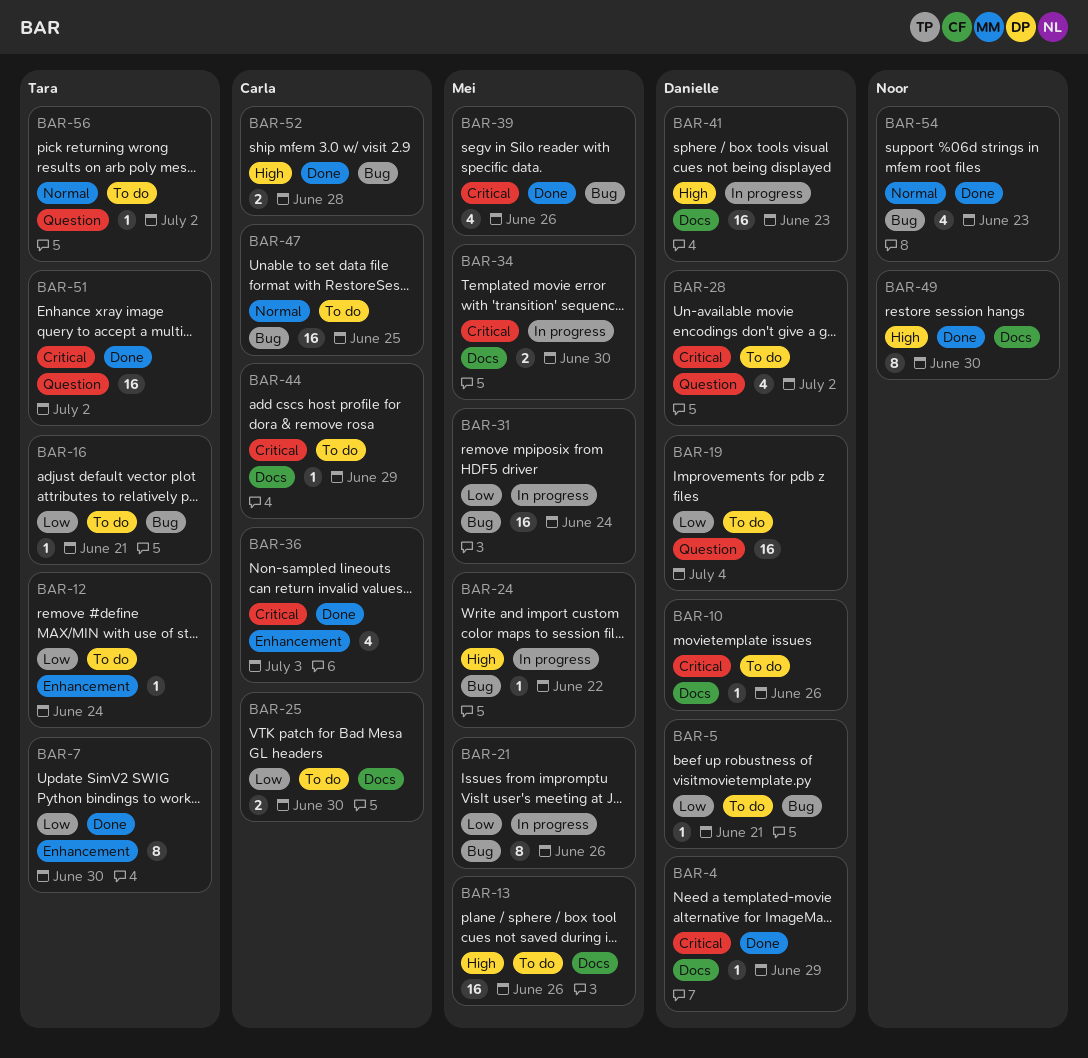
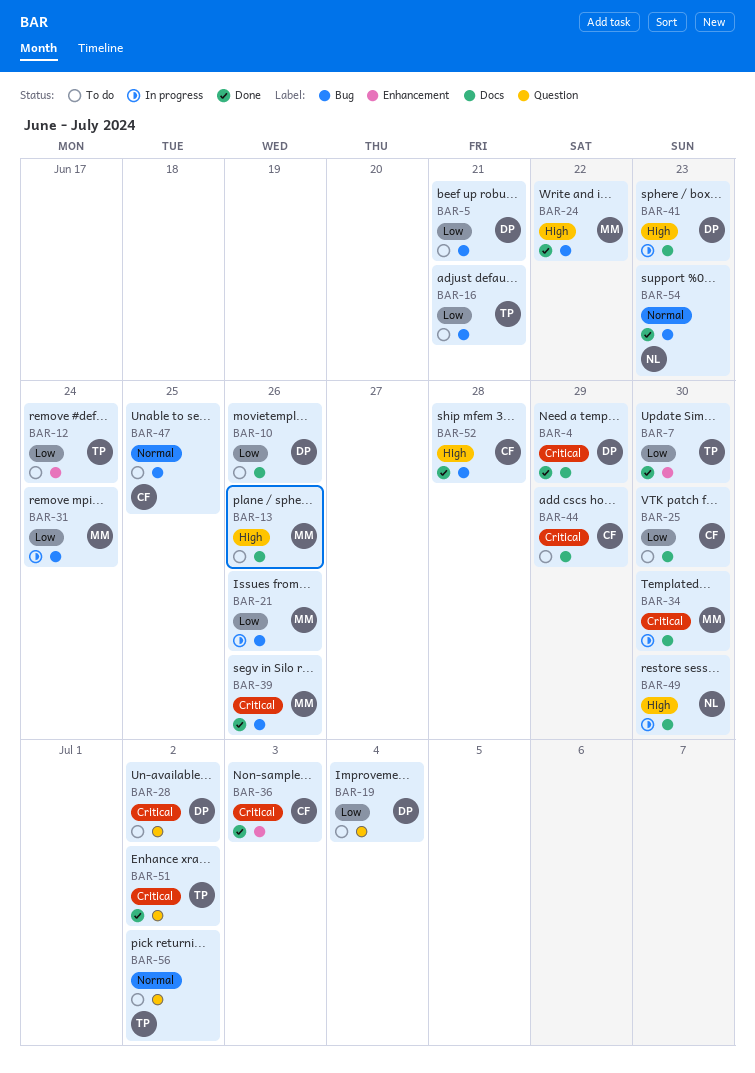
BAR-10, priority: Critical -> Low
BAR-24, status: In progress -> Done
BAR-49, status: Done -> In progress

